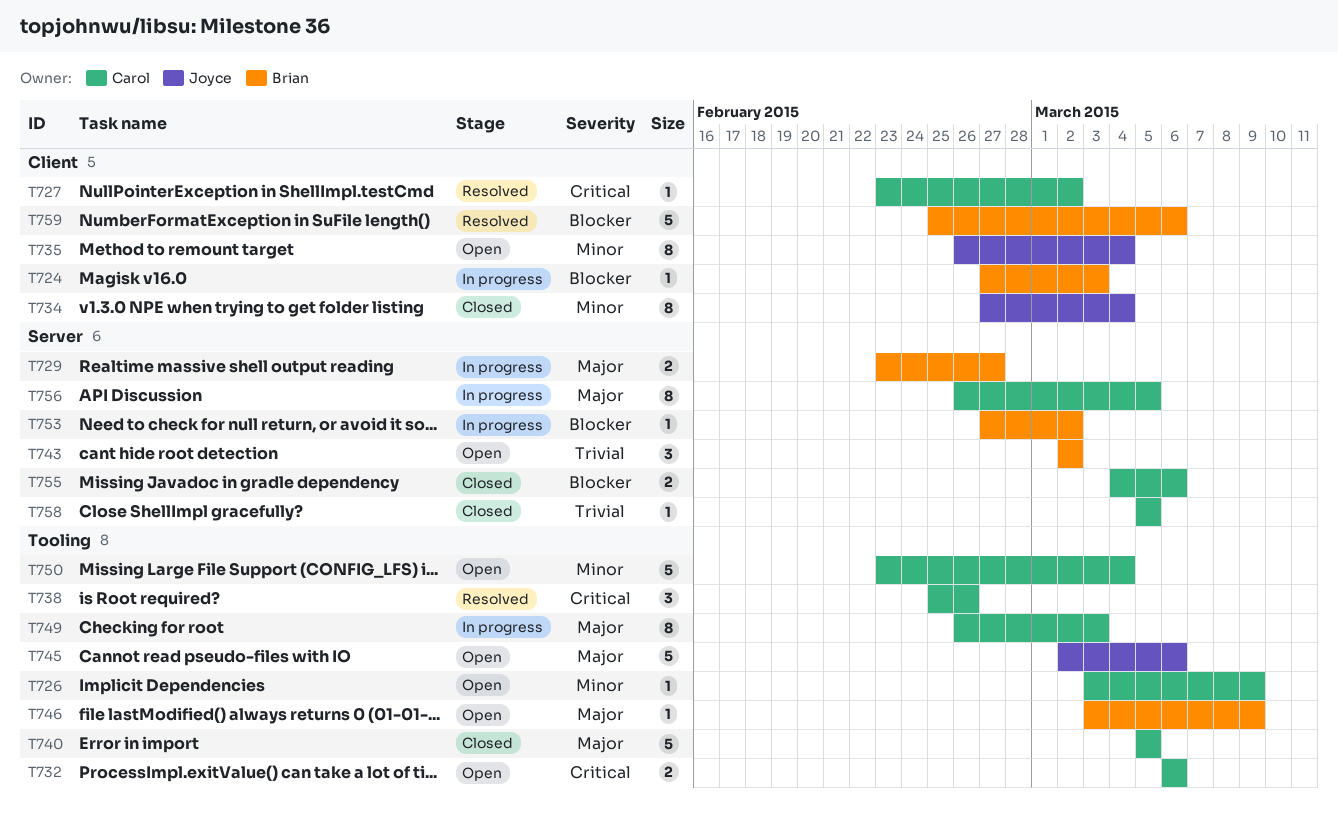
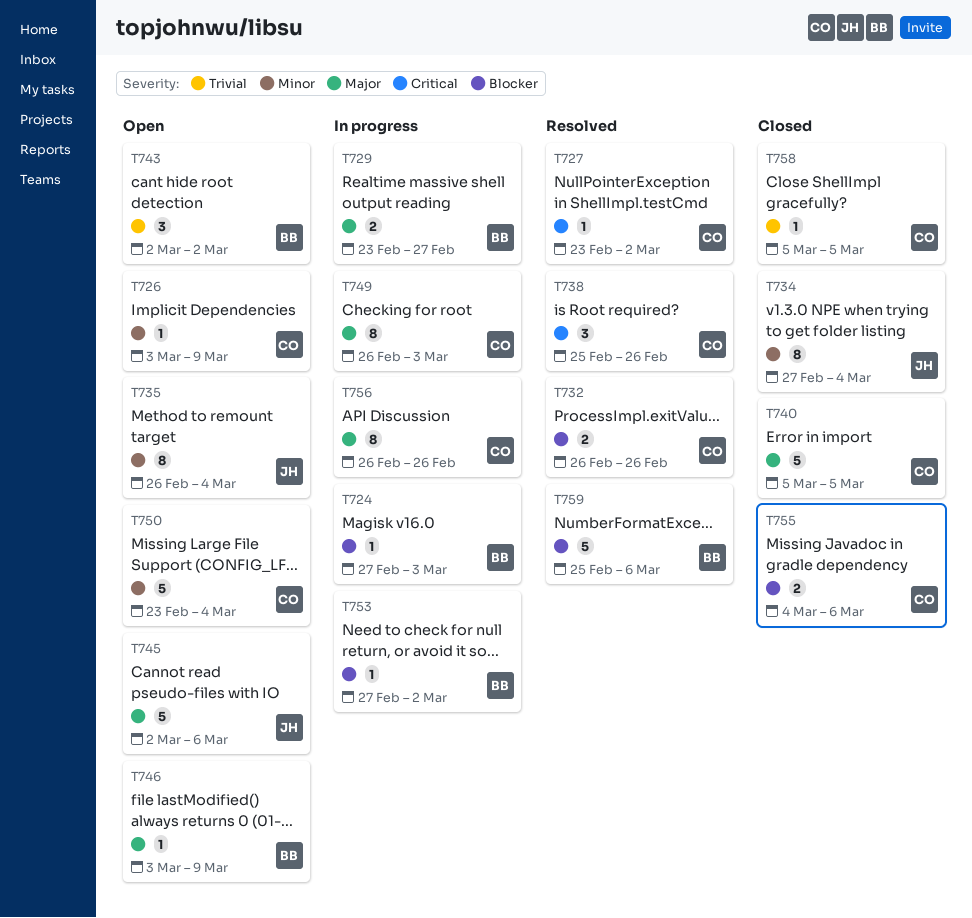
T732, status: Open -> Resolved
T732, priority: Critical -> Blocker
T732, start: Mar 6 -> Feb 26
T732, due: Mar 6 -> Feb 26
T756, due: Mar 5 -> Feb 26

